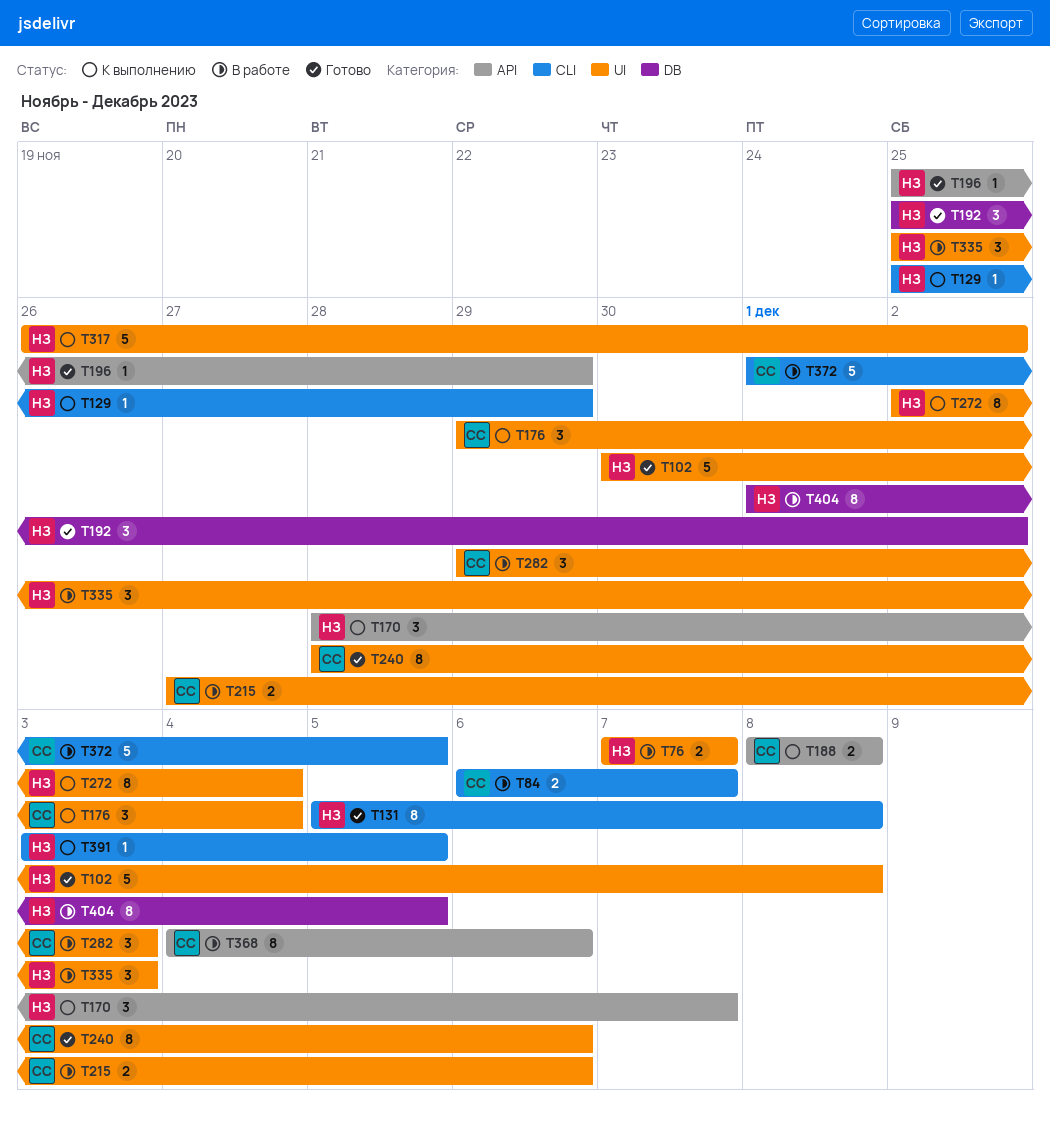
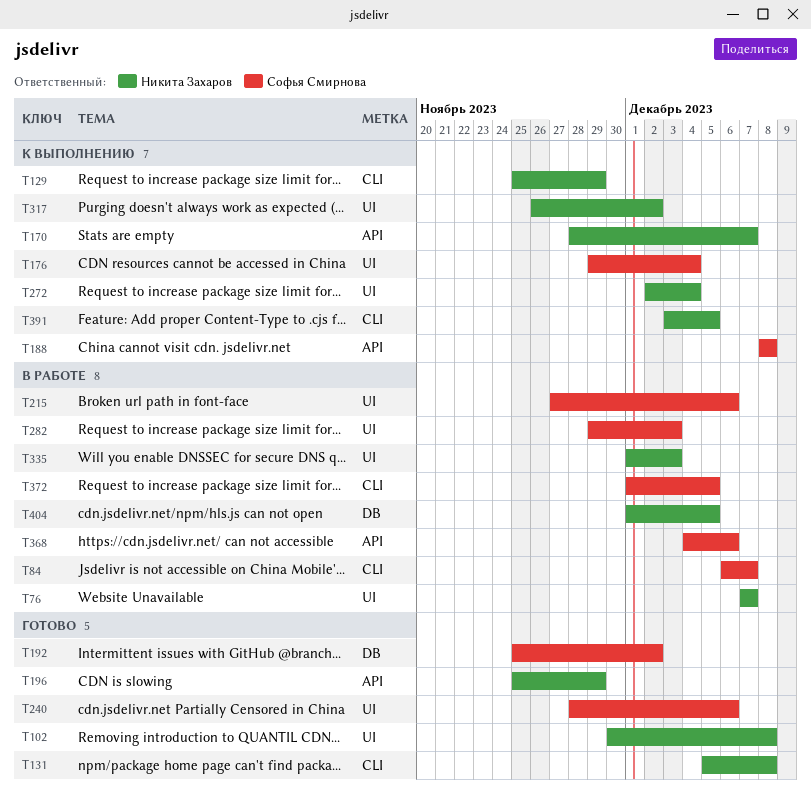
T192, owner: Никита Захаров -> Софья Смирнова
T335, start: Nov 25 -> Dec 1

